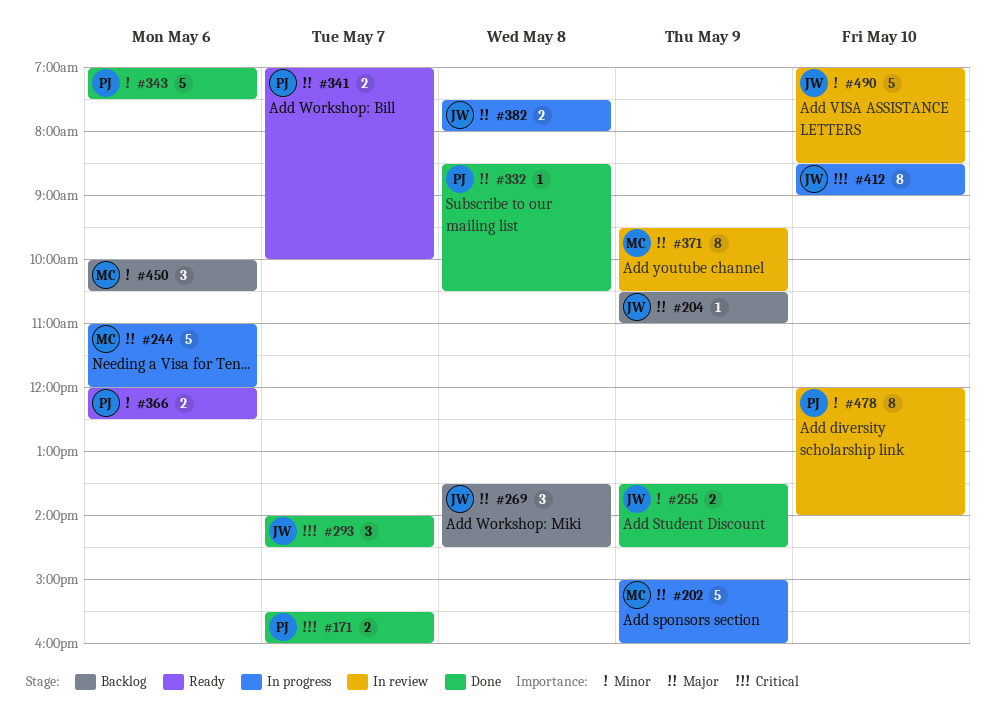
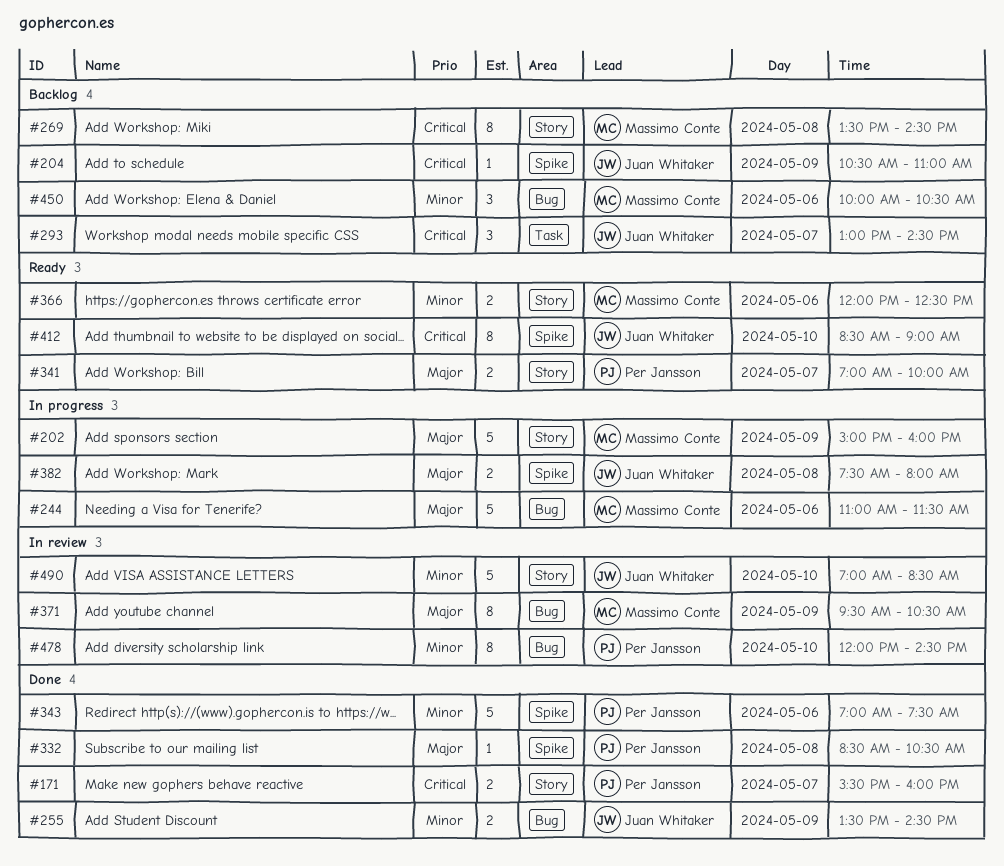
#204, priority: Major -> Critical
#244, ends: 12:00 -> 11:30
#269, owner: Juan Whitaker -> Massimo Conte
#269, priority: Major -> Critical
#269, estimate: 3 -> 8
#293, status: Done -> Backlog
#293, begins: 14:00 -> 13:00
#366, owner: Per Jansson -> Massimo Conte
#412, status: In progress -> Ready
#478, ends: 14:00 -> 14:30

